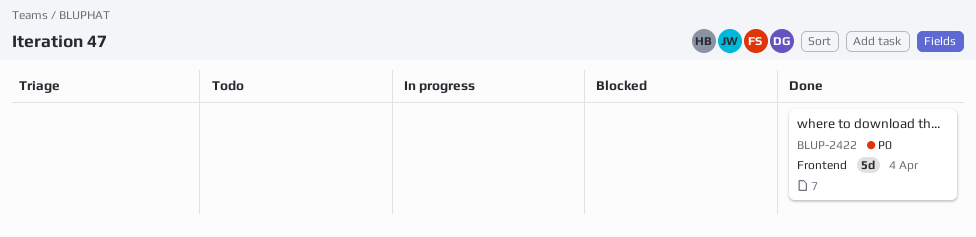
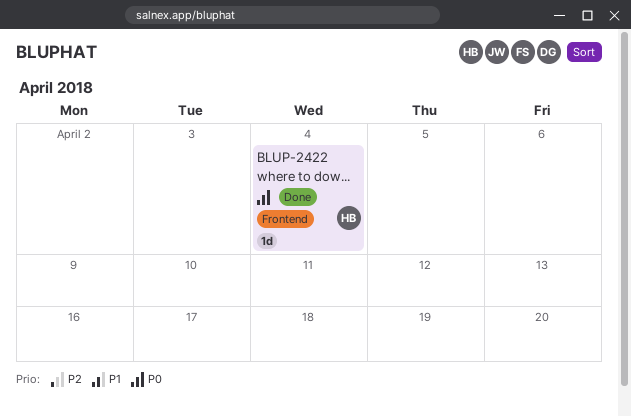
BLUP-2422, estimate: 5d -> 1d

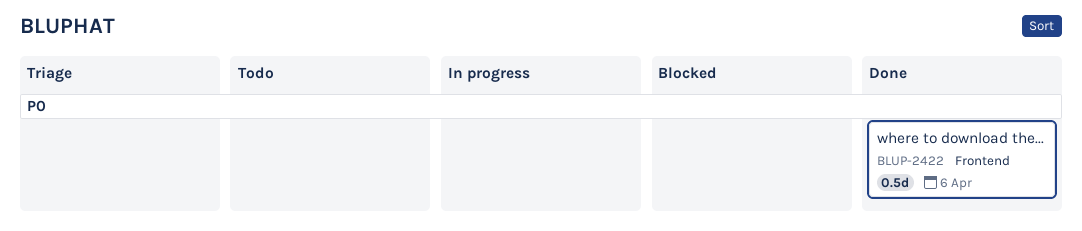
BLUP-2422, estimate: 1d -> 0.5d
BLUP-2422, due: Apr 4 -> Apr 6

